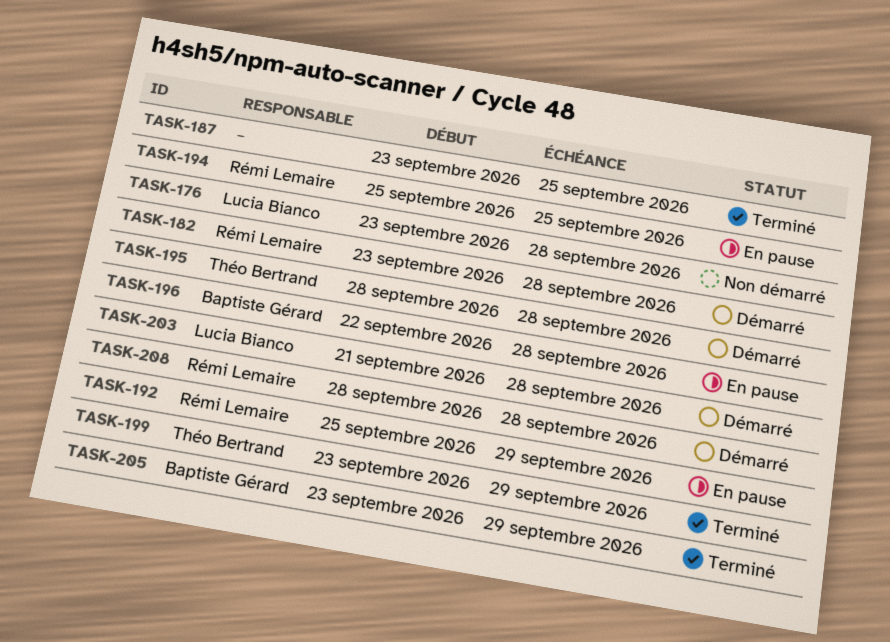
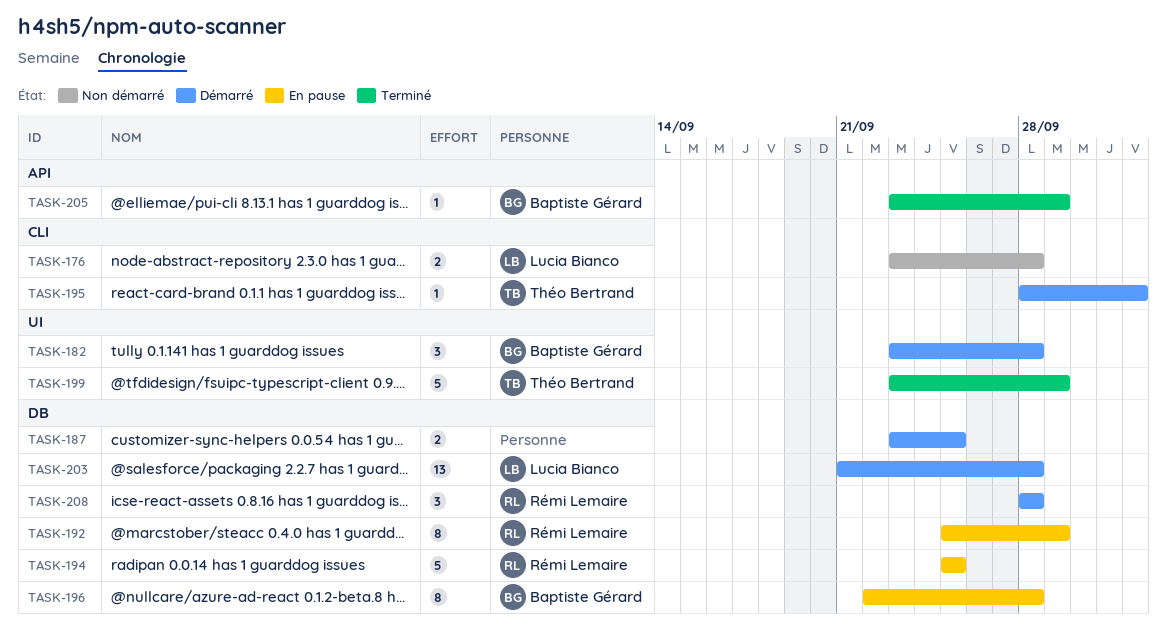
TASK-182, owner: Rémi Lemaire -> Baptiste Gérard
TASK-187, status: Terminé -> Démarré
TASK-195, due: Sep 28 -> Oct 2

